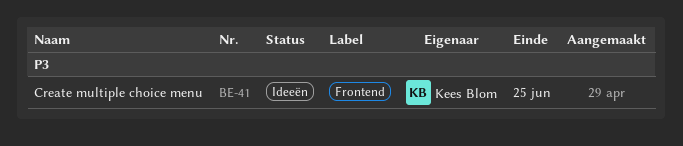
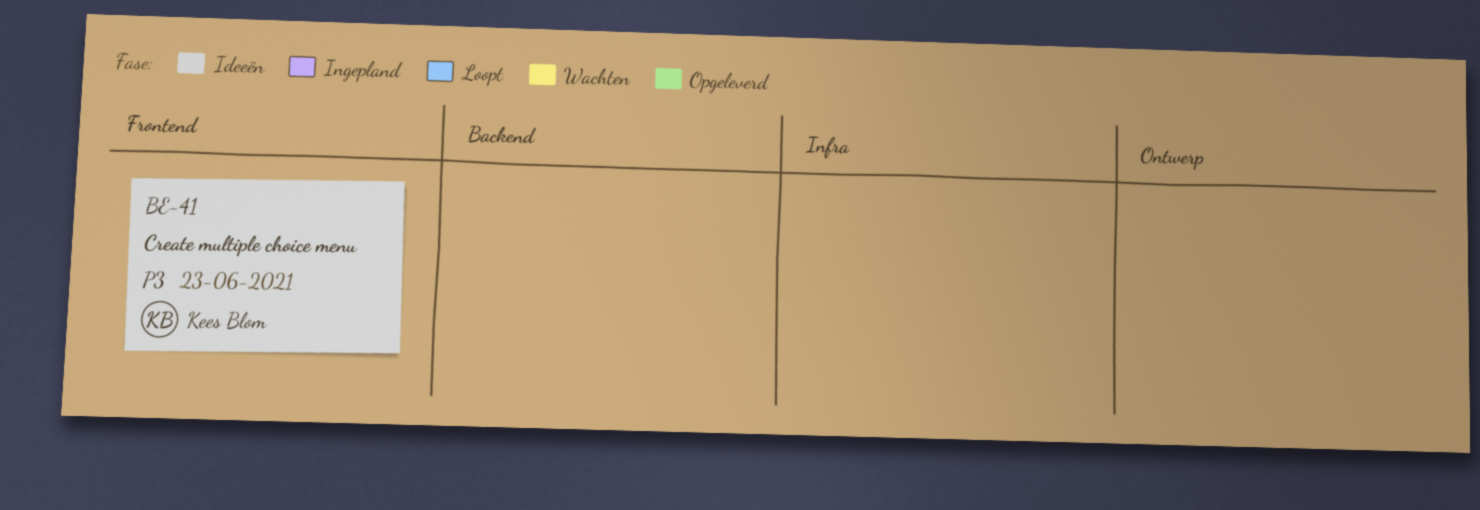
BE-41, due: Jun 25 -> Jun 23

